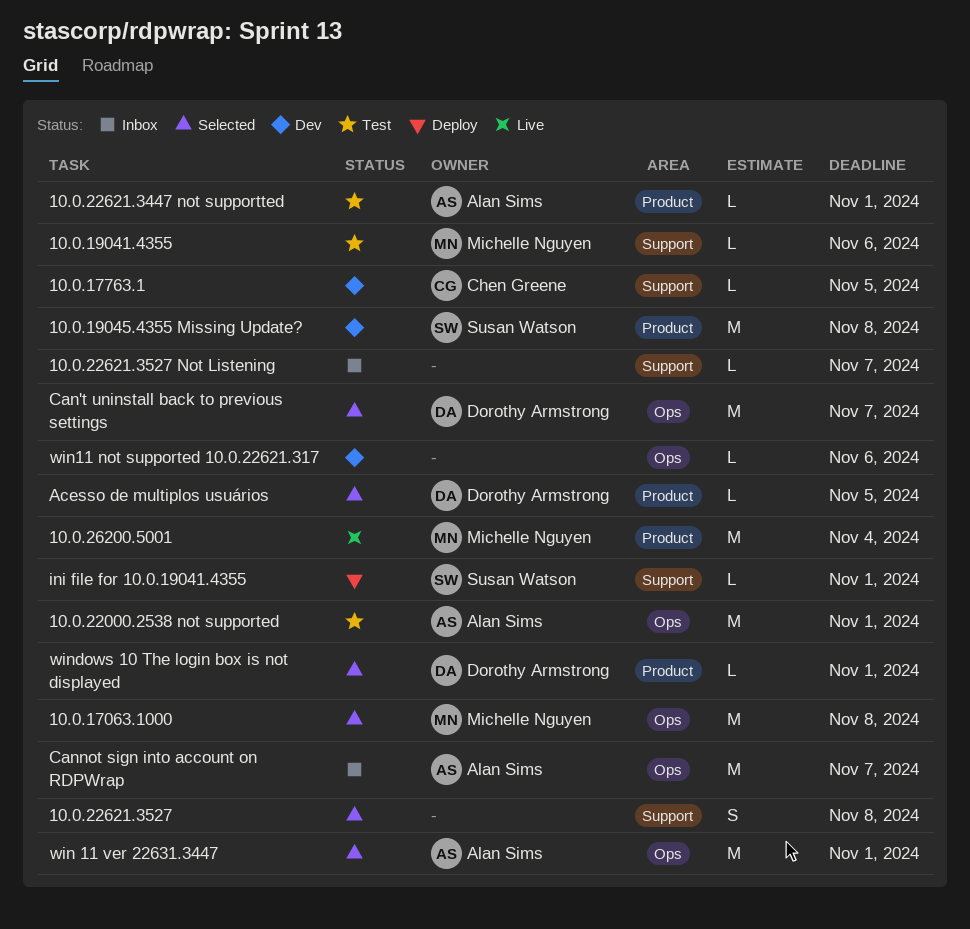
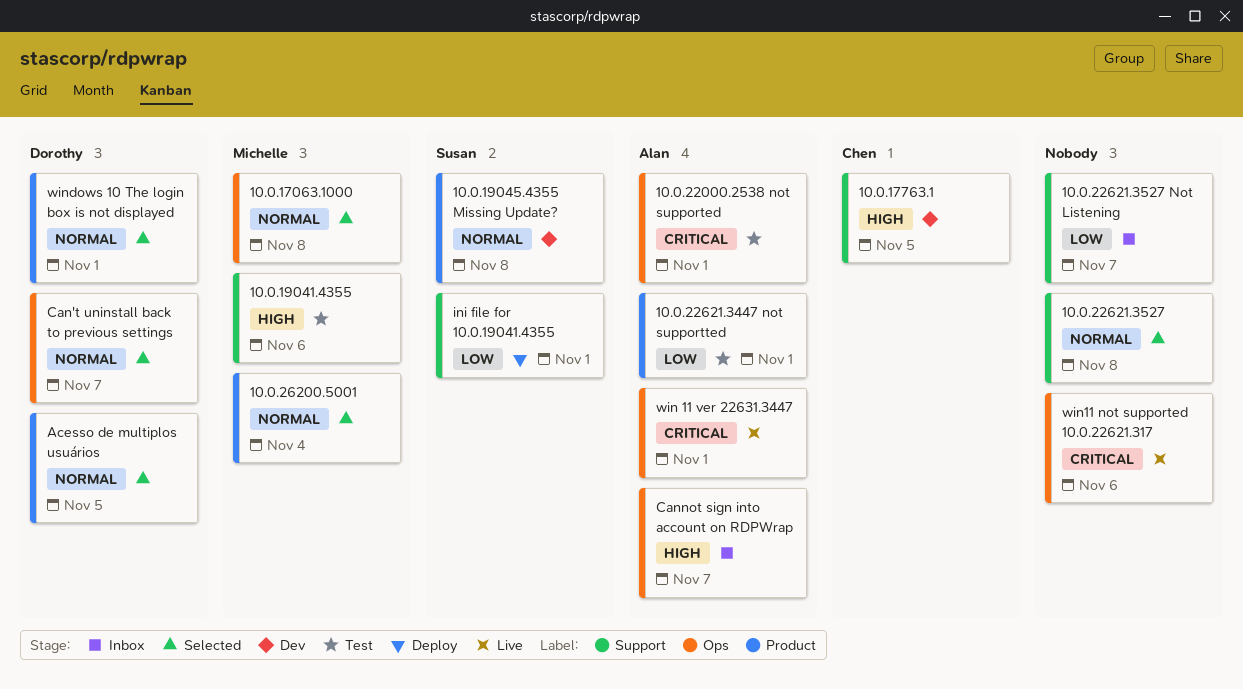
10.0.26200.5001, status: Live -> Selected
win 11 ver 22631.3447, status: Selected -> Live
win11 not supported 10.0.22621.317, status: Dev -> Live

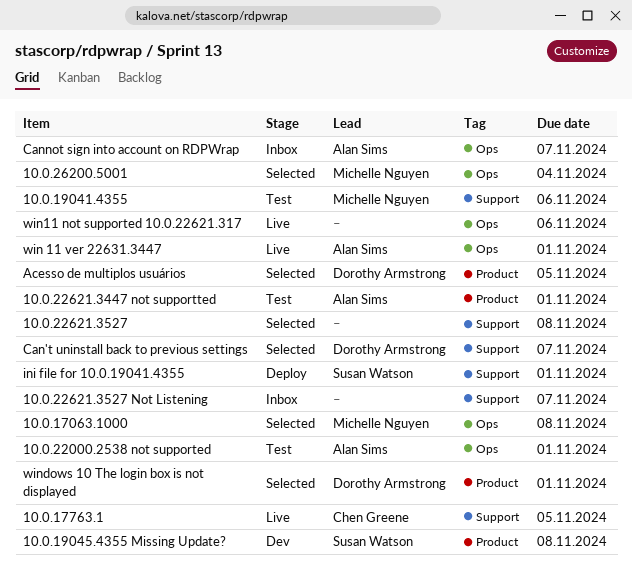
10.0.17763.1, status: Dev -> Live
10.0.26200.5001, label: Product -> Ops
Can't uninstall back to previous settings, label: Ops -> Support

